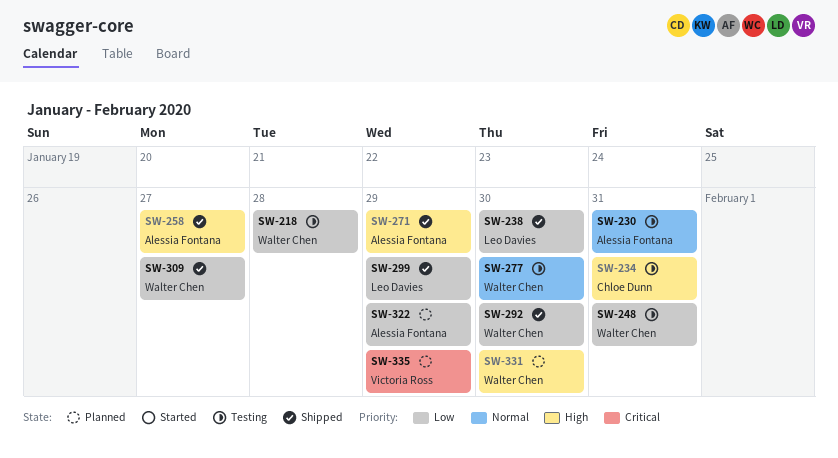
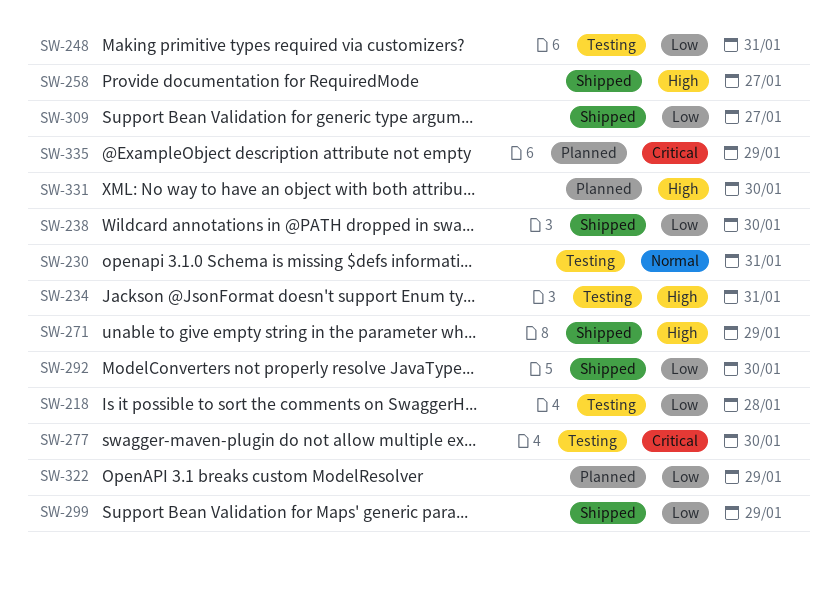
SW-277, priority: Normal -> Critical

